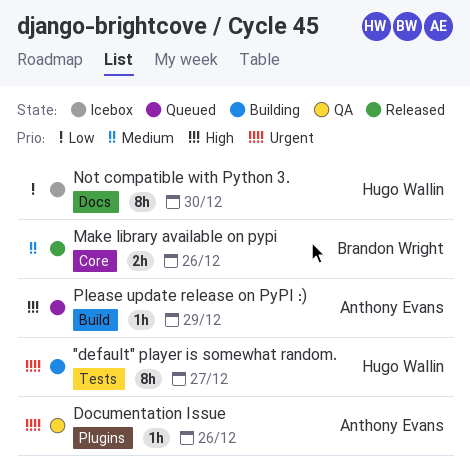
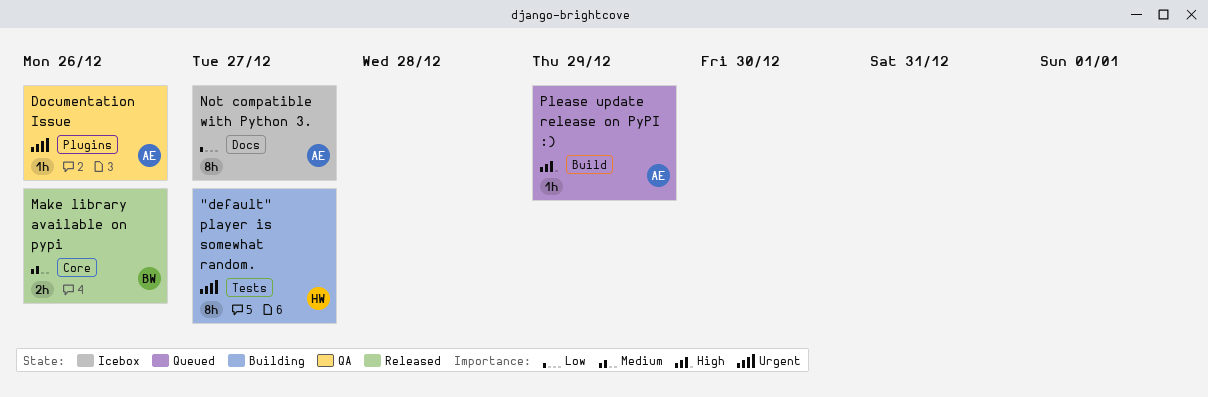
Not compatible with Python 3., owner: Hugo Wallin -> Anthony Evans
Not compatible with Python 3., due: Dec 30 -> Dec 27

